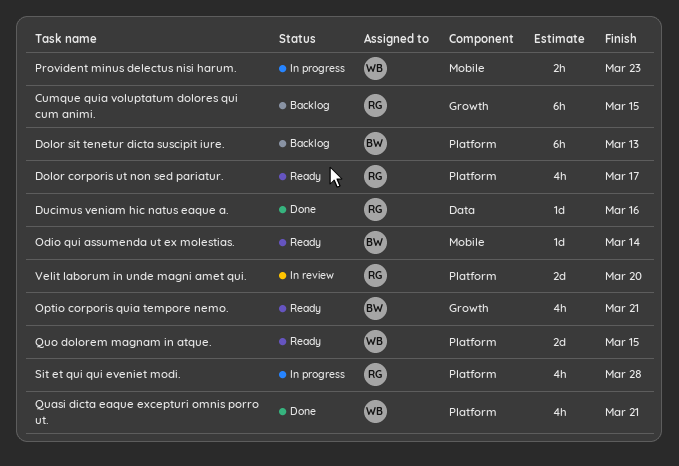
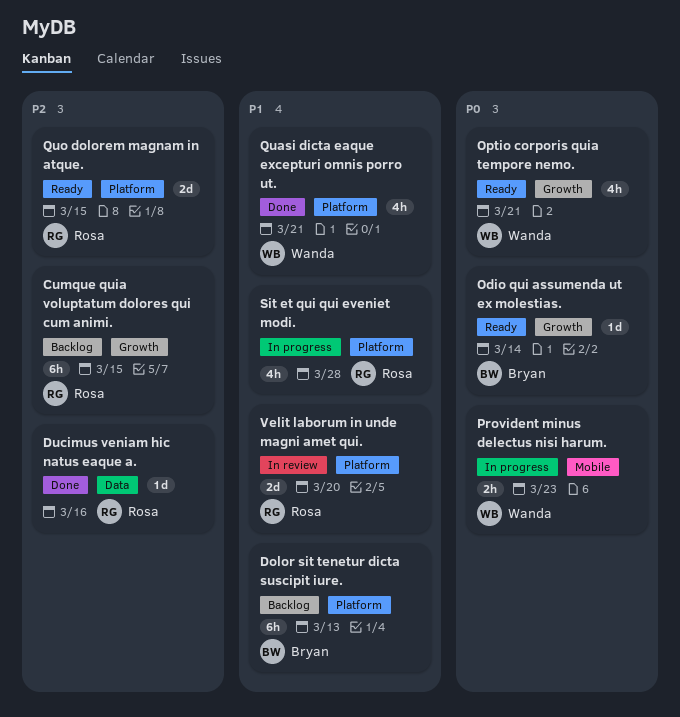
Dolor corporis ut non sed pariatur.: present -> none
Odio qui assumenda ut ex molestias., label: Mobile -> Growth
Optio corporis quia tempore nemo., owner: Bryan -> Wanda
Quo dolorem magnam in atque., owner: Wanda -> Rosa

